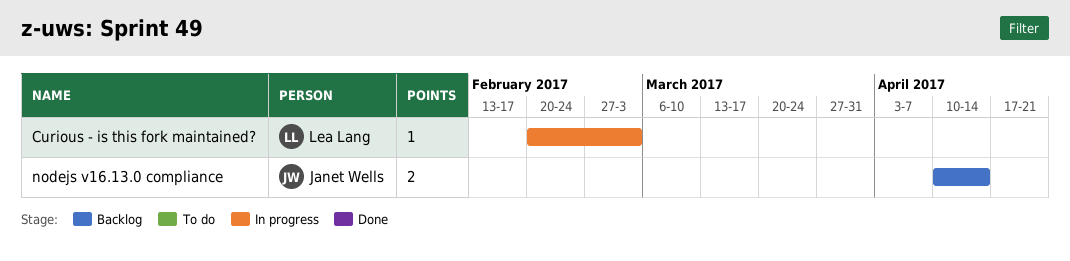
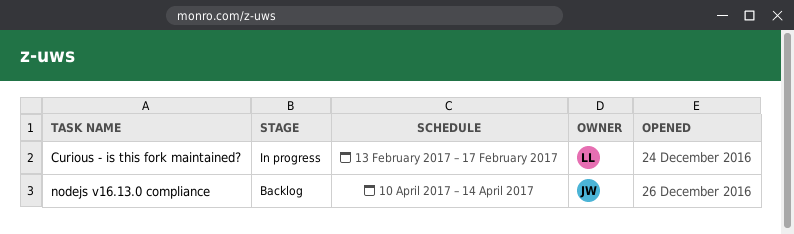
Curious - is this fork maintained?, start: Feb 20 -> Feb 13
Curious - is this fork maintained?, due: Mar 3 -> Feb 17

